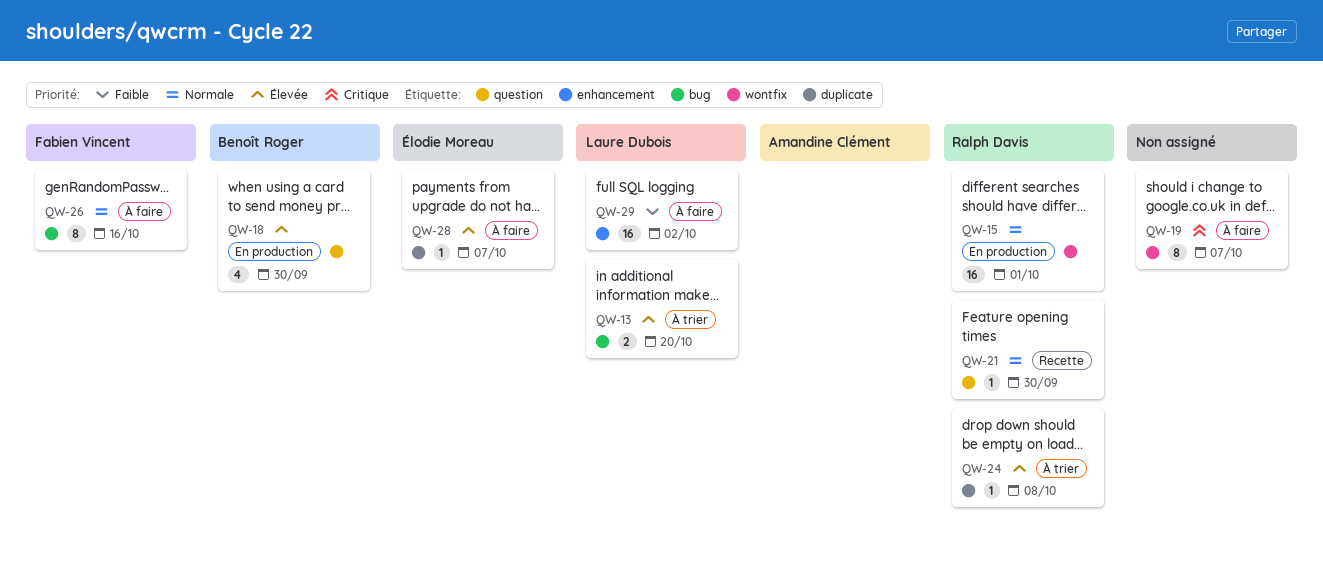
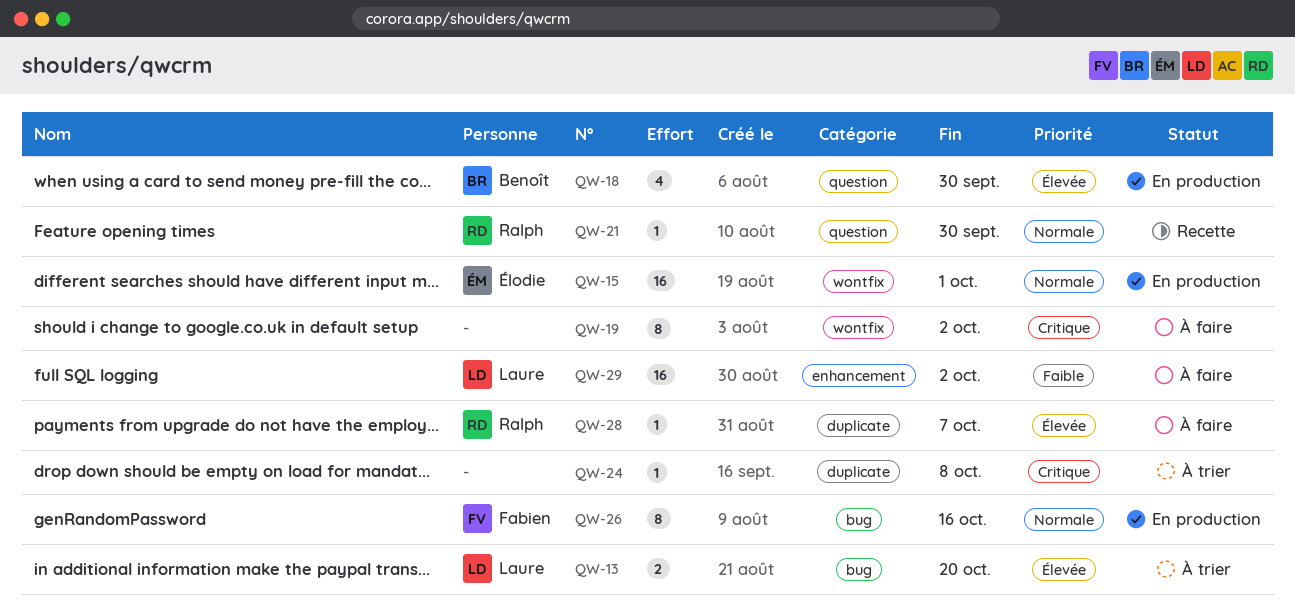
QW-15, owner: Ralph Davis -> Élodie Moreau
QW-19, due: Oct 7 -> Oct 2
QW-24, owner: Ralph Davis -> none
QW-24, priority: Élevée -> Critique
QW-26, status: À faire -> En production
QW-28, owner: Élodie Moreau -> Ralph Davis

